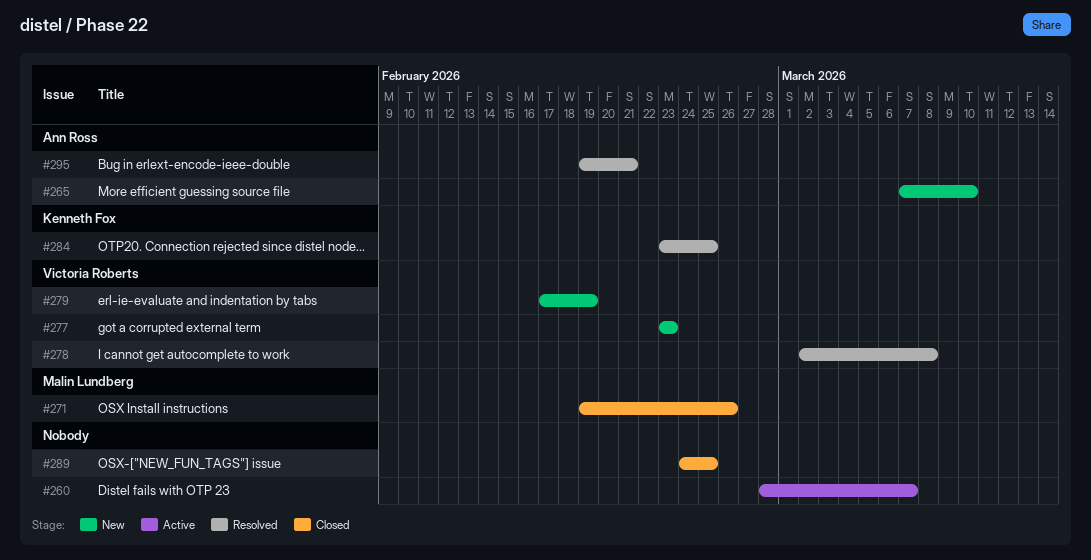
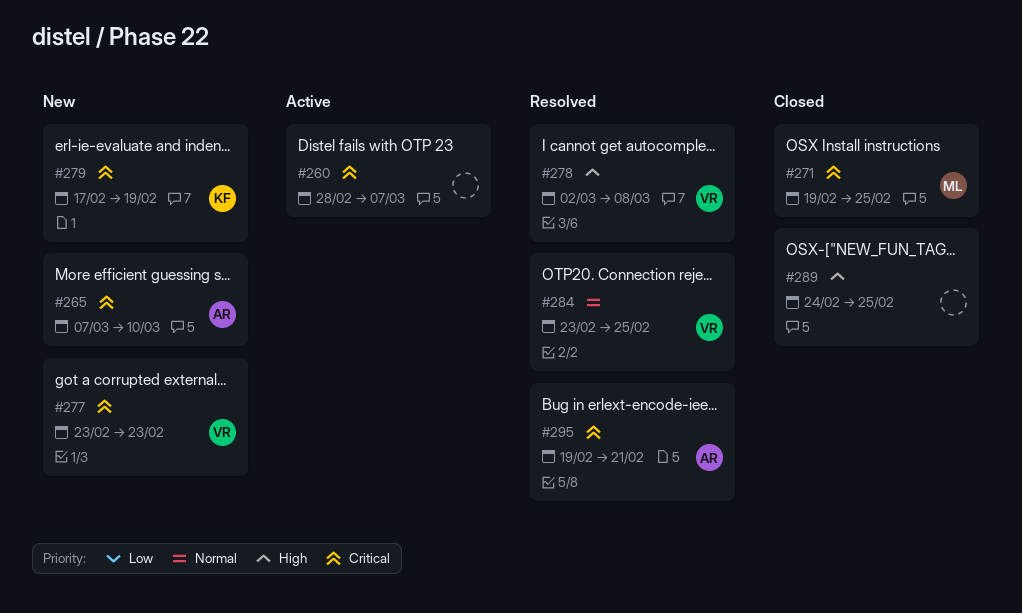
#271, due: Feb 26 -> Feb 25
#279, owner: Victoria Roberts -> Kenneth Fox
#284, owner: Kenneth Fox -> Victoria Roberts

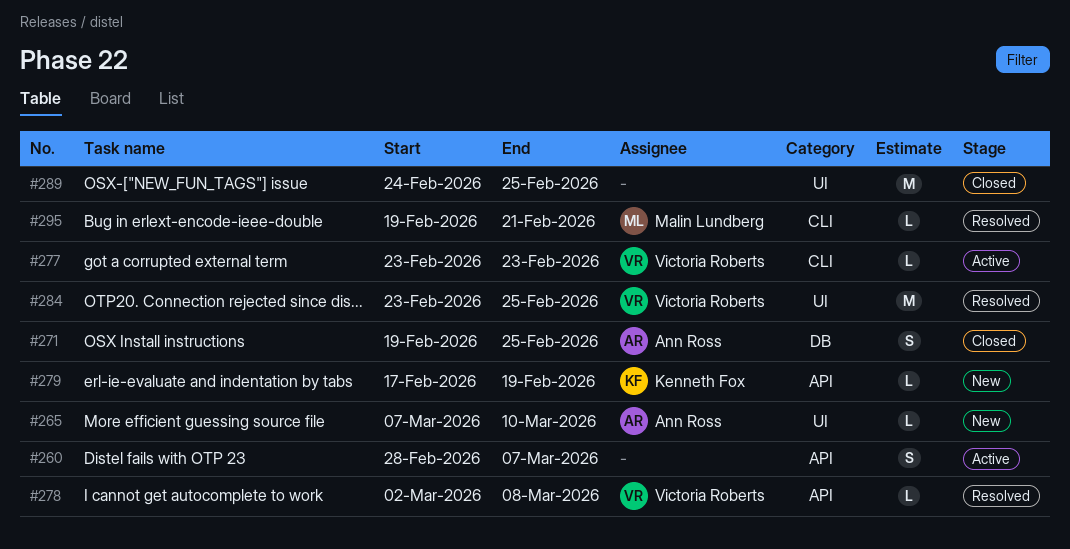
#271, owner: Malin Lundberg -> Ann Ross
#277, status: New -> Active
#295, owner: Ann Ross -> Malin Lundberg

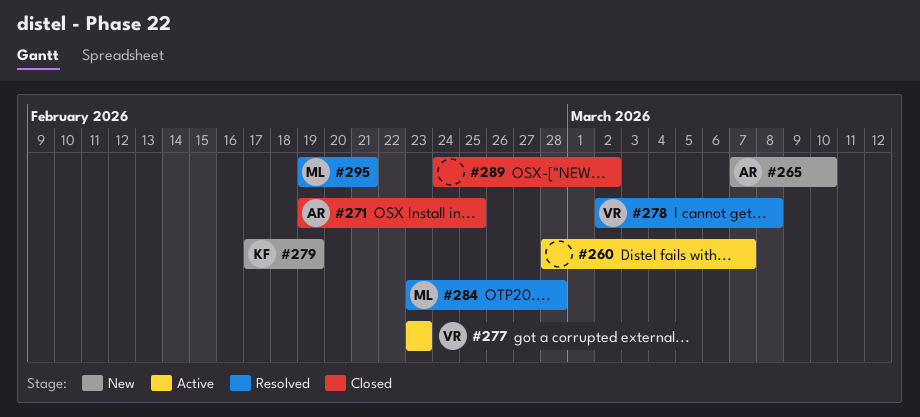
#284, owner: Victoria Roberts -> Malin Lundberg
#284, due: Feb 25 -> Feb 28
#289, due: Feb 25 -> Mar 2

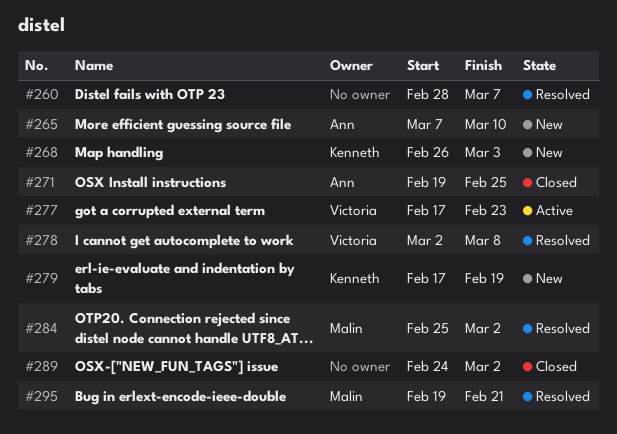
#260, status: Active -> Resolved
#268: none -> present
#277, start: Feb 23 -> Feb 17
#284, start: Feb 23 -> Feb 25
#284, due: Feb 28 -> Mar 2

